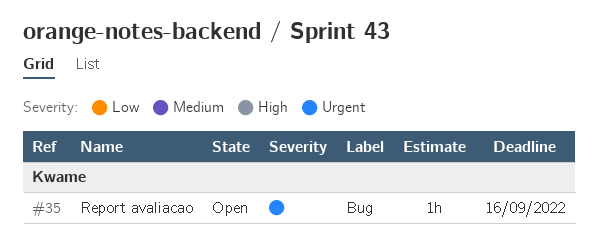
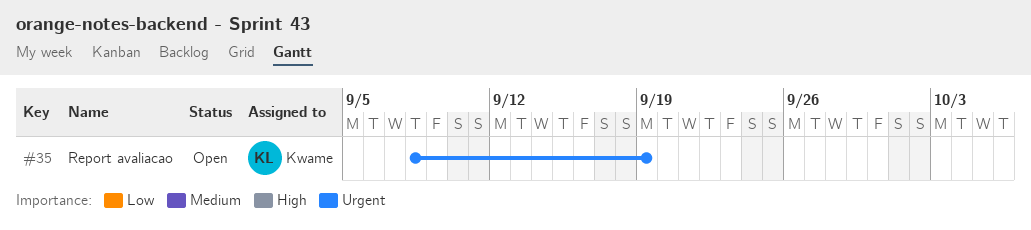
#35, due: Sep 16 -> Sep 19

